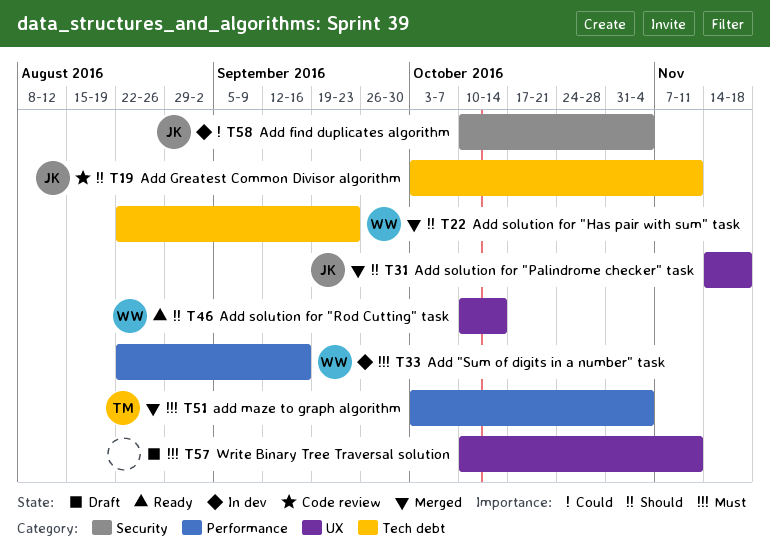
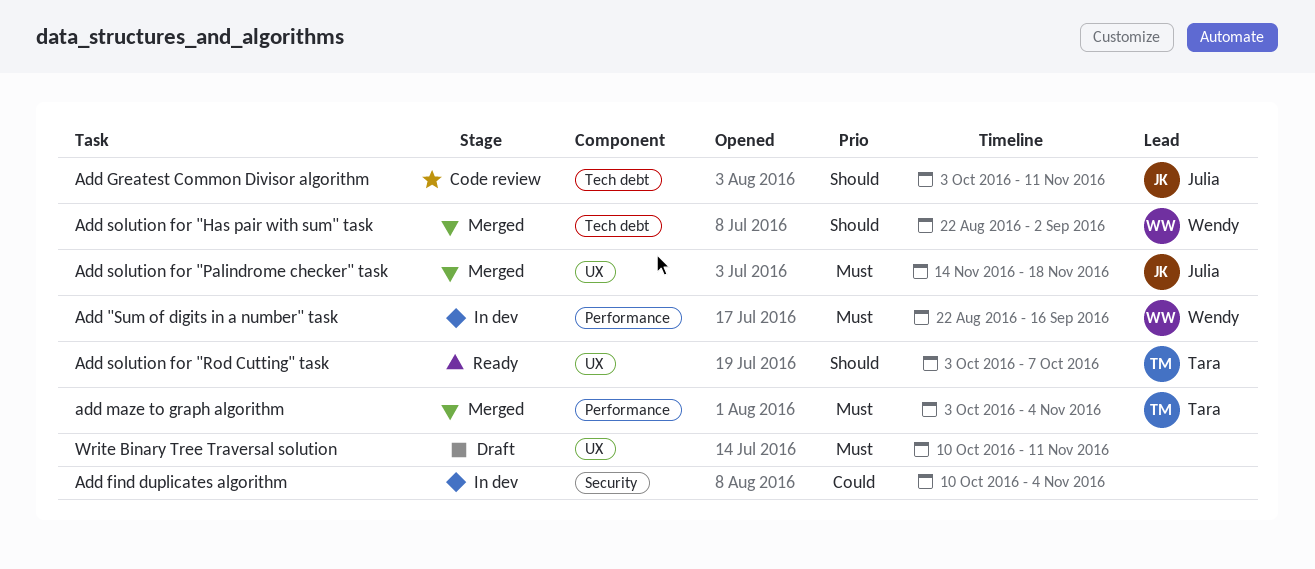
Add find duplicates algorithm, owner: Julia -> none
Add solution for "Has pair with sum" task, due: Sep 23 -> Sep 2
Add solution for "Palindrome checker" task, priority: Should -> Must
Add solution for "Rod Cutting" task, owner: Wendy -> Tara
Add solution for "Rod Cutting" task, start: Oct 10 -> Oct 3
Add solution for "Rod Cutting" task, due: Oct 14 -> Oct 7

